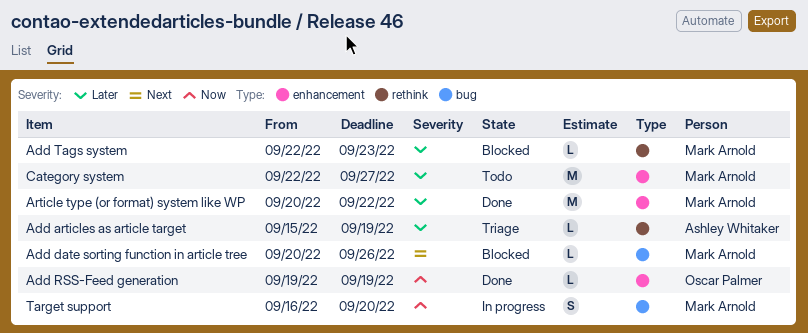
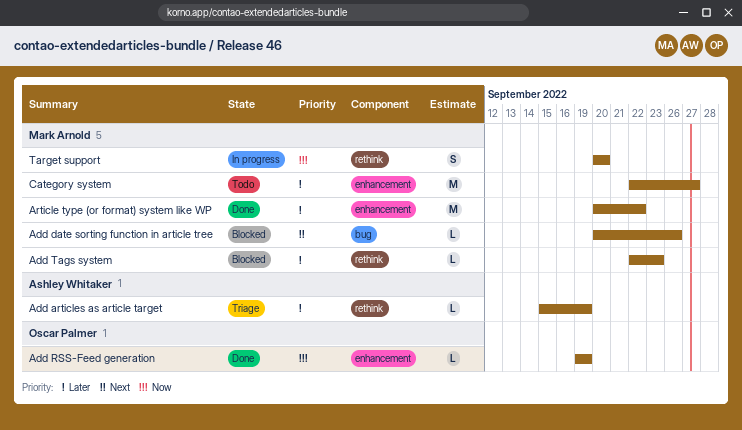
Target support, label: bug -> rethink
Target support, start: Sep 16 -> Sep 20

